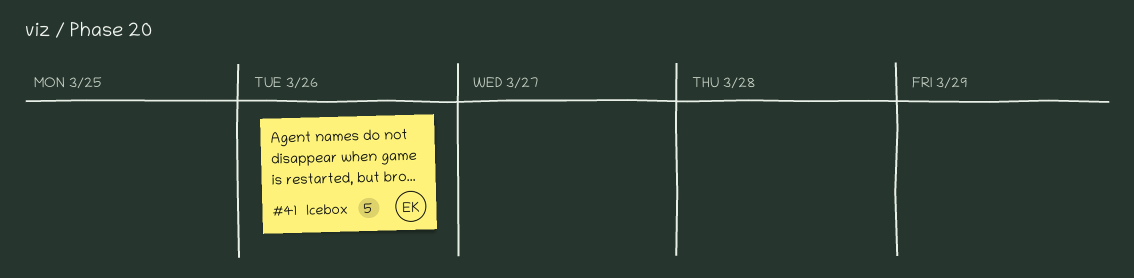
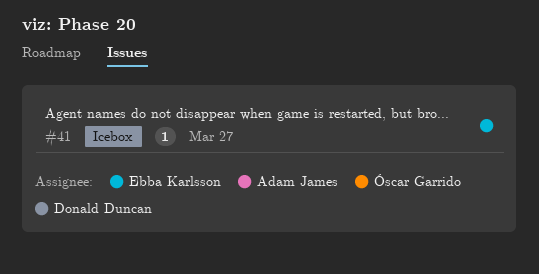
#41, estimate: 5 -> 1
#41, due: Mar 26 -> Mar 27

